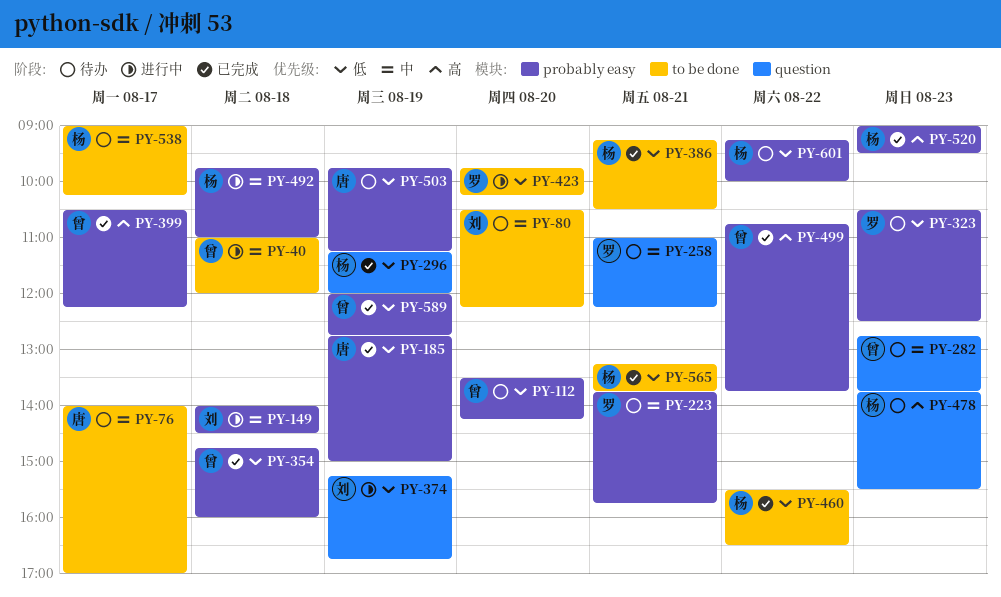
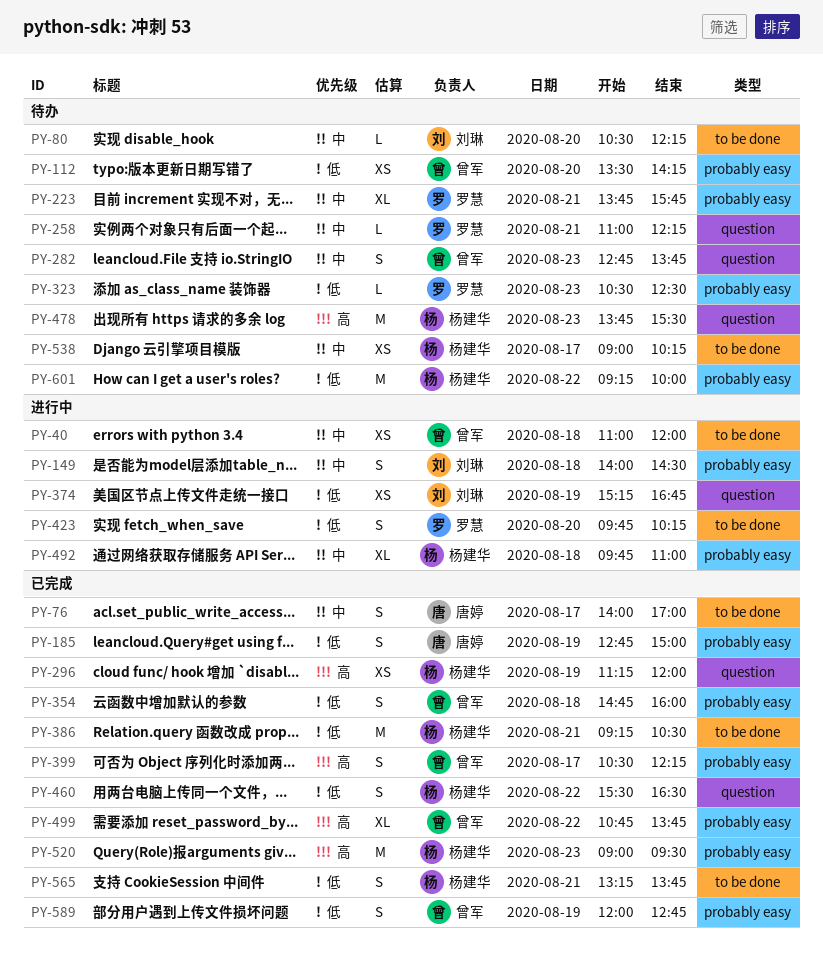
PY-76, status: 待办 -> 已完成
PY-296, priority: 低 -> 高
PY-460, label: to be done -> question
PY-503: present -> none

